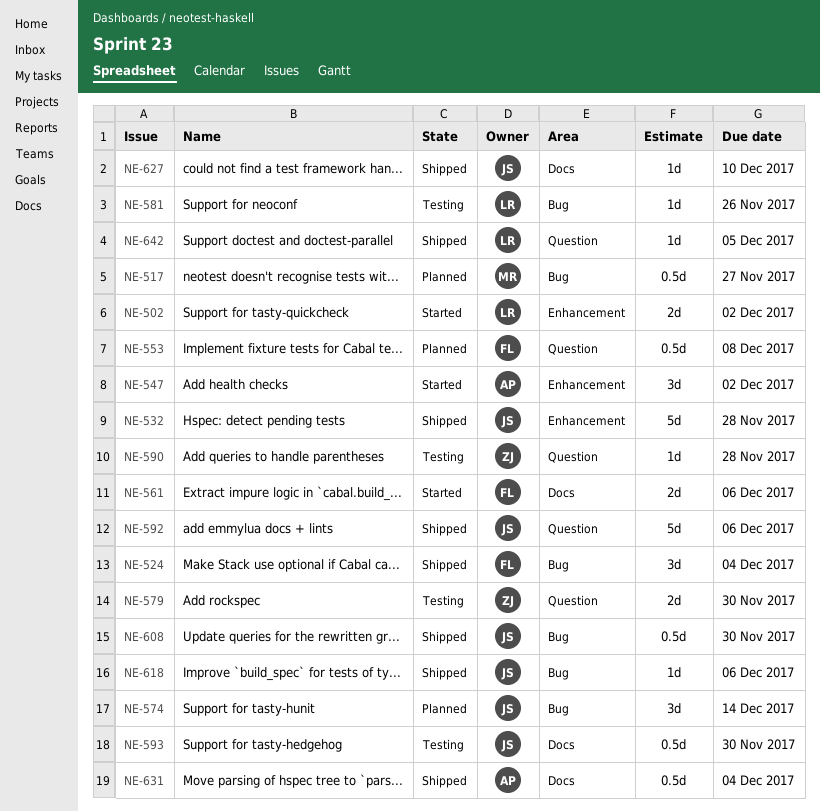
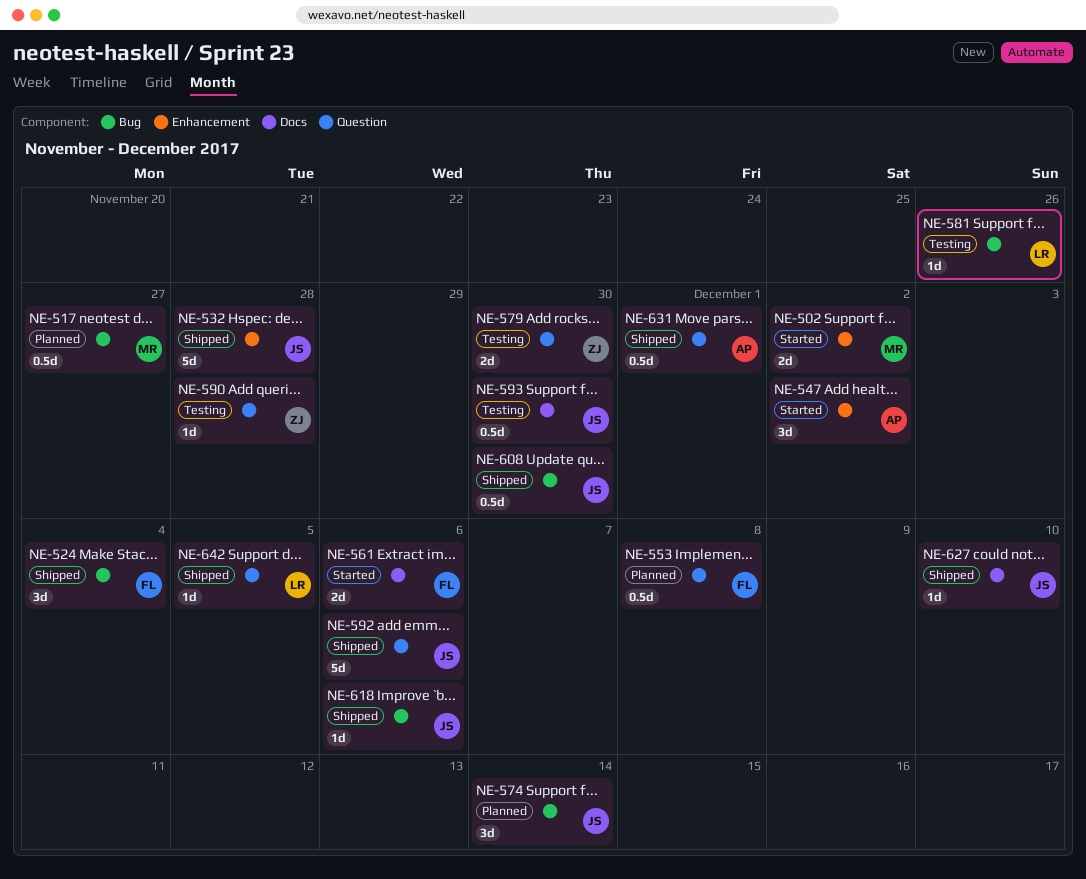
NE-502, owner: LR -> MR
NE-631, label: Docs -> Question
NE-631, due: Dec 4 -> Dec 1

